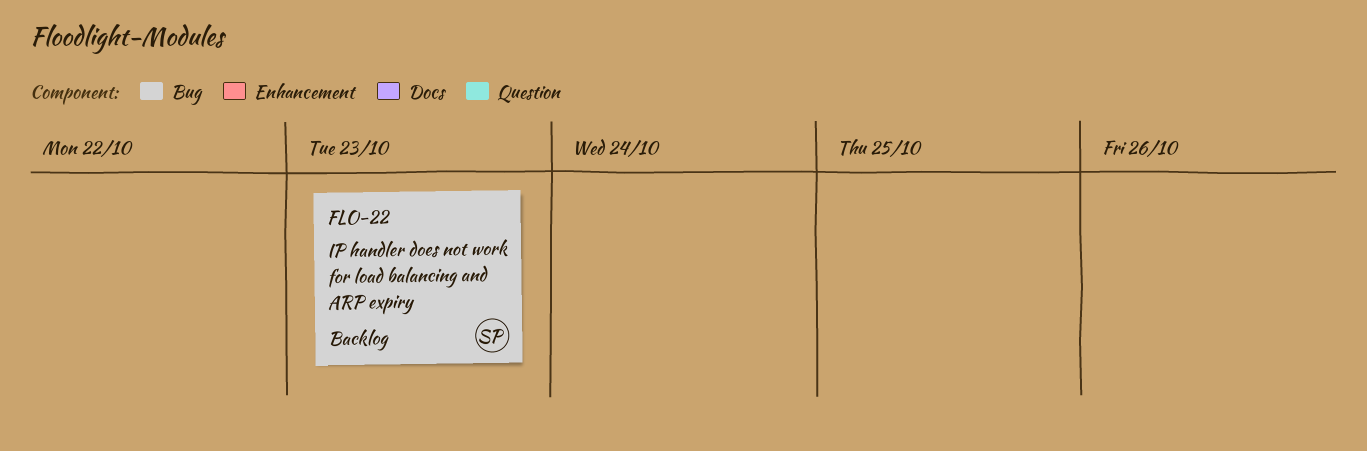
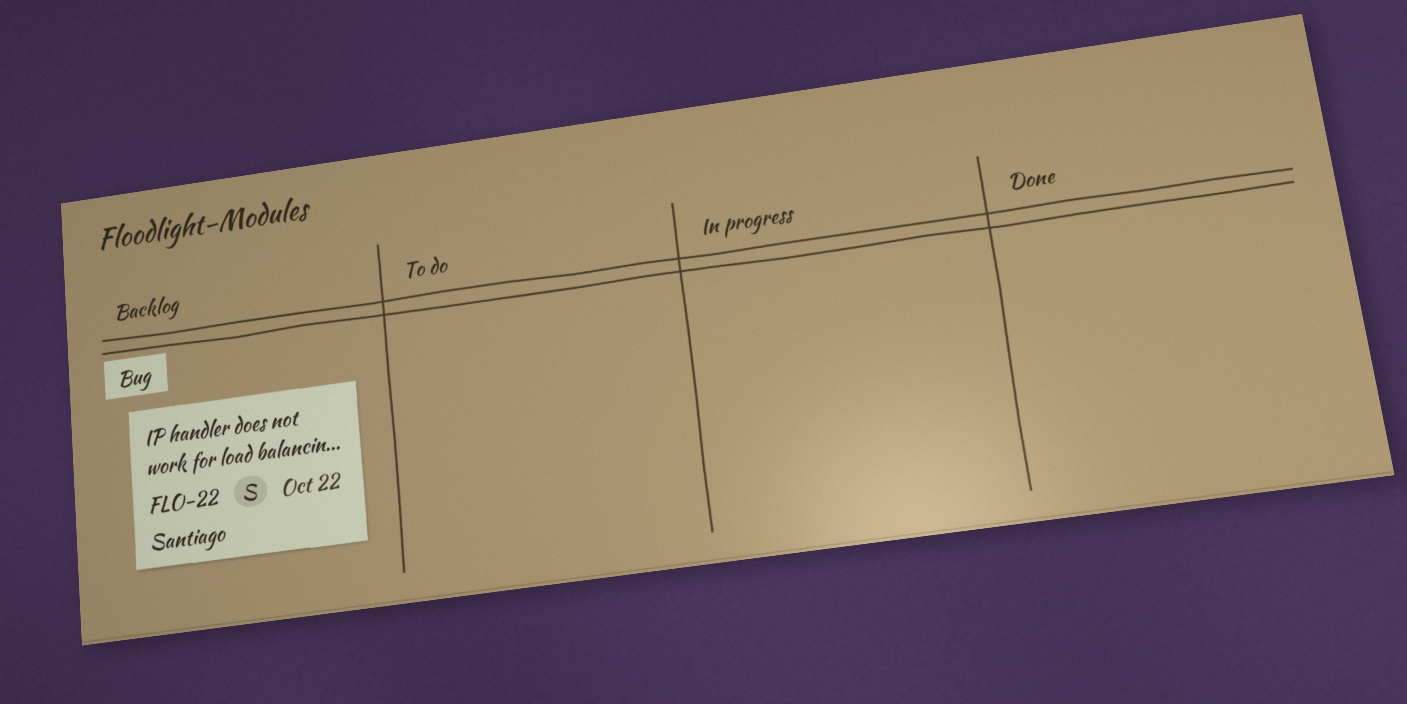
FLO-22, due: Oct 23 -> Oct 22

